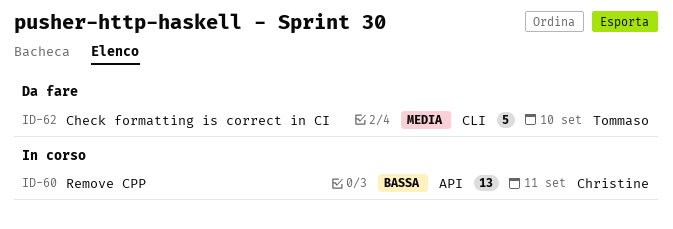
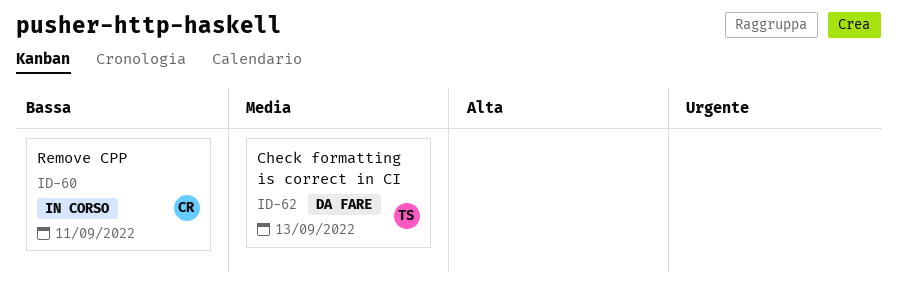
ID-62, due: Sep 10 -> Sep 13

